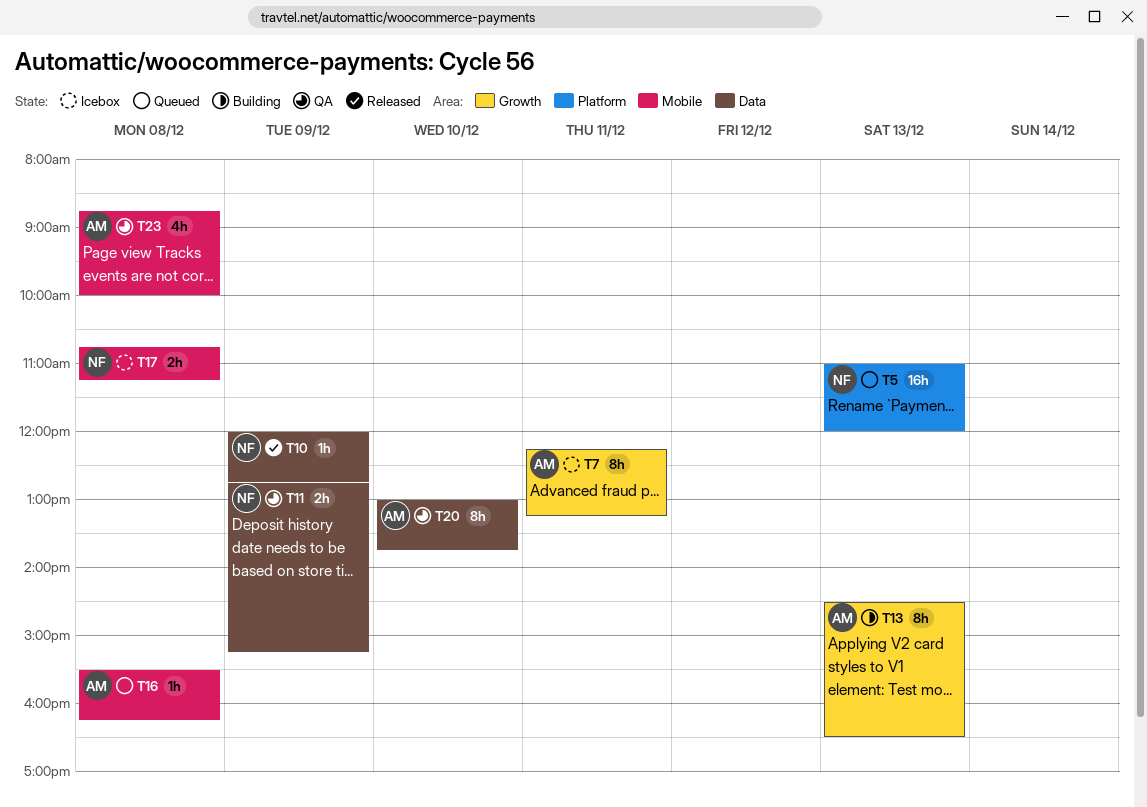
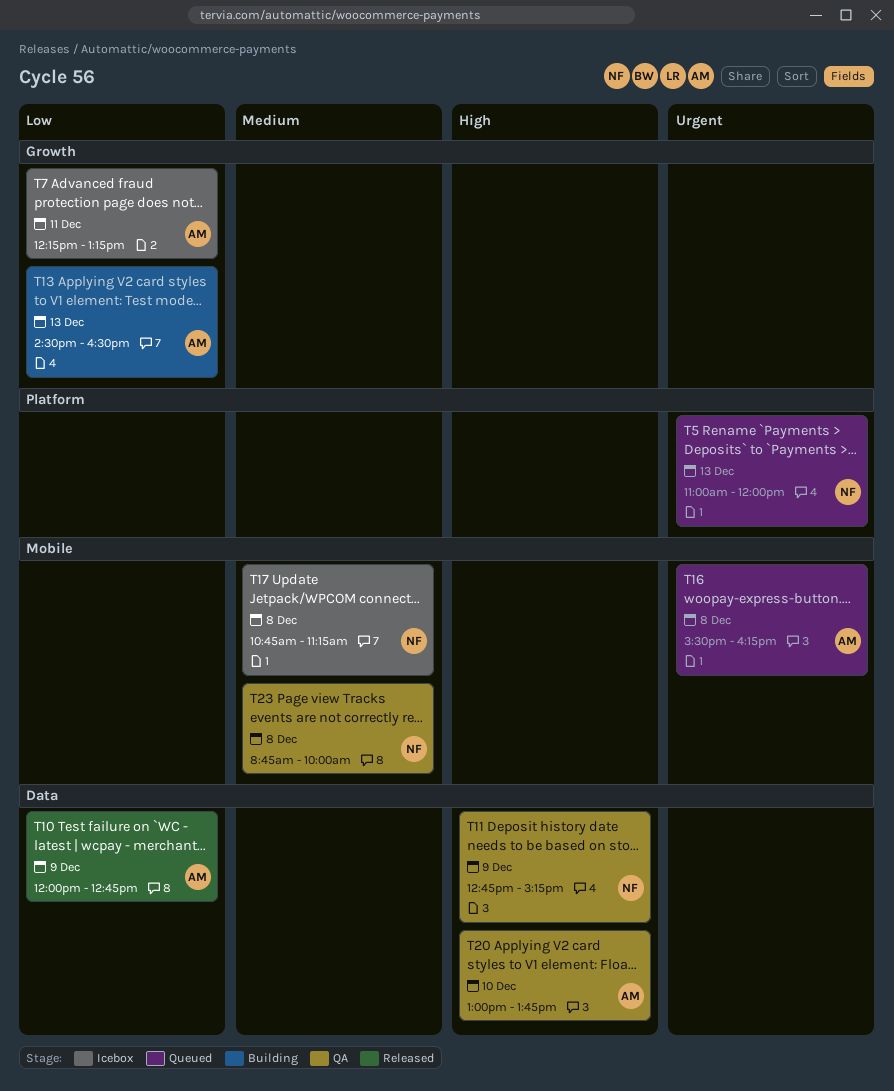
T10, owner: NF -> AM
T23, owner: AM -> NF

